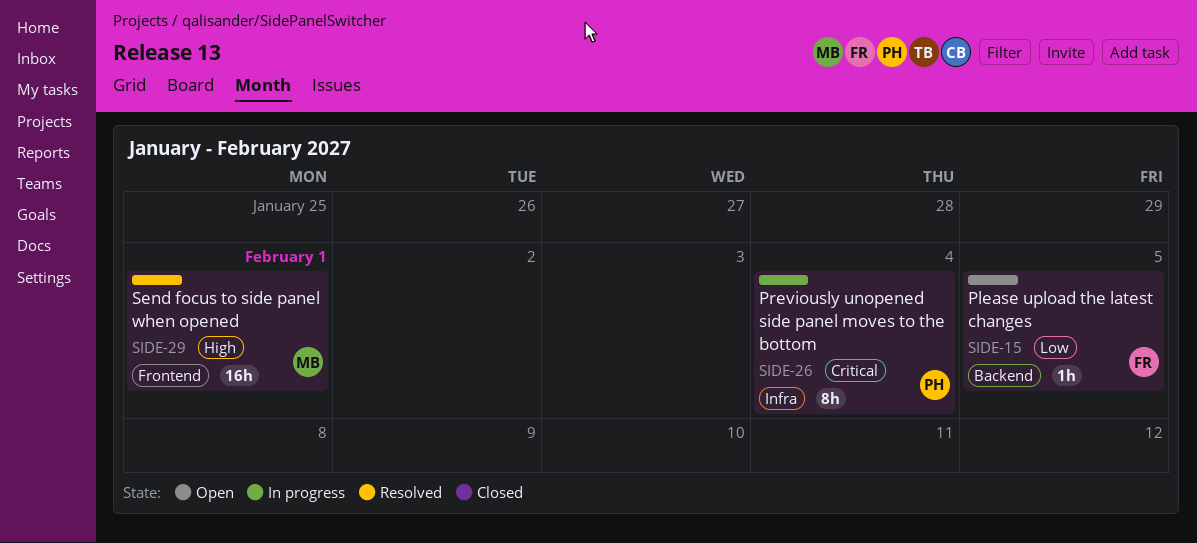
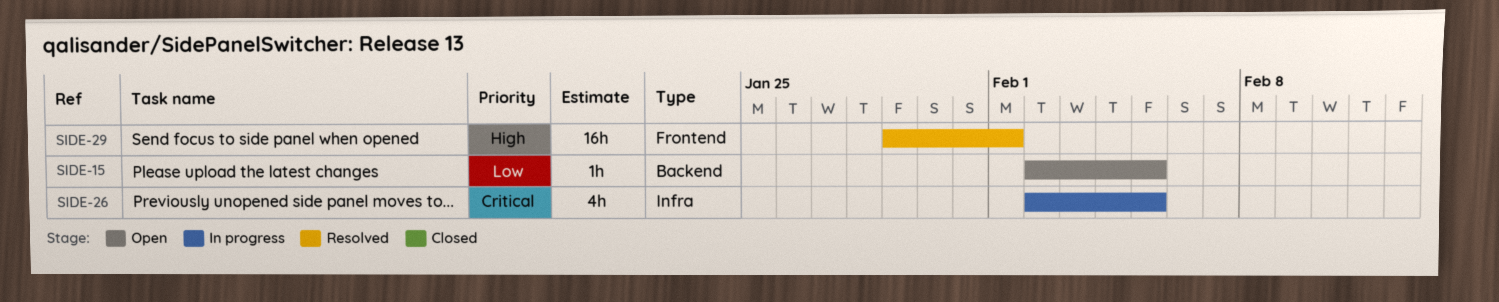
SIDE-26, estimate: 8h -> 4h
SIDE-26, due: Feb 4 -> Feb 5

